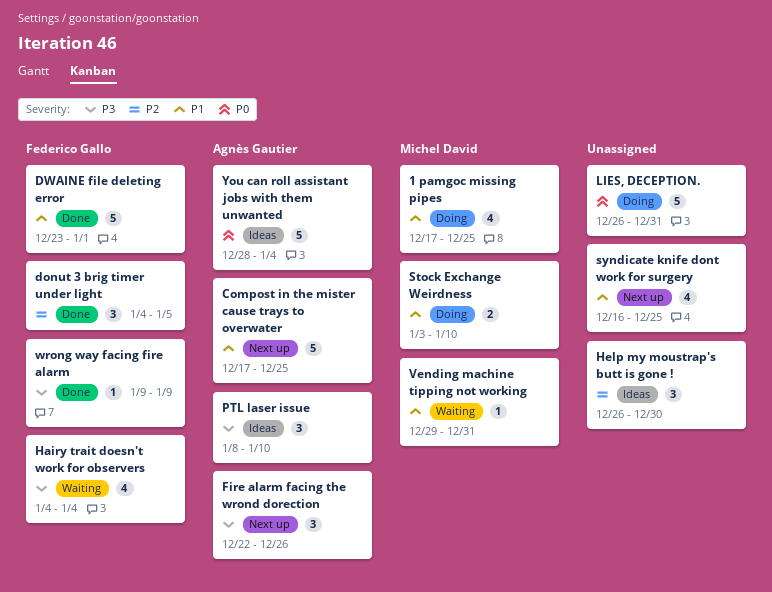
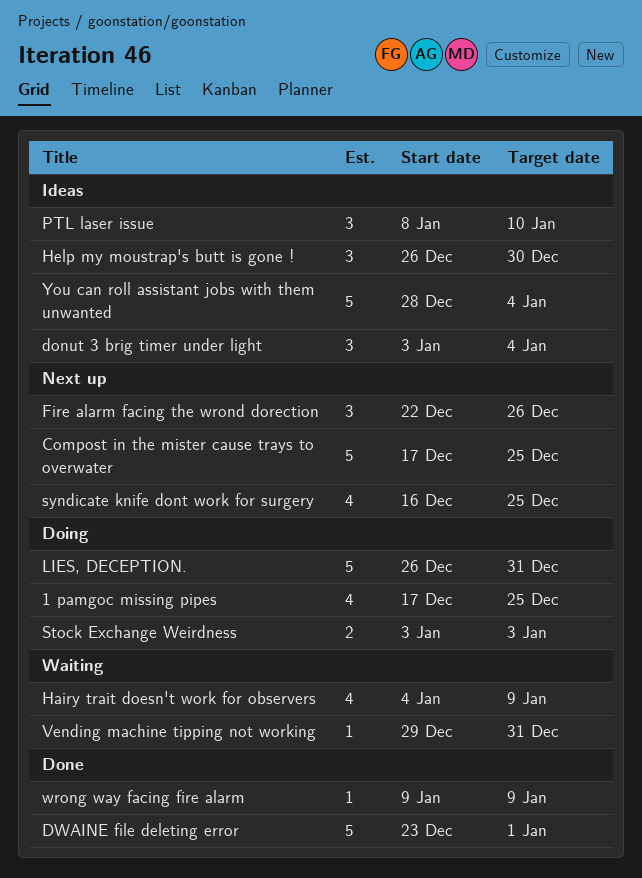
donut 3 brig timer under light, status: Done -> Ideas
donut 3 brig timer under light, start: Jan 4 -> Jan 3
donut 3 brig timer under light, due: Jan 5 -> Jan 4
Hairy trait doesn't work for observers, due: Jan 4 -> Jan 9
Stock Exchange Weirdness, due: Jan 10 -> Jan 3

